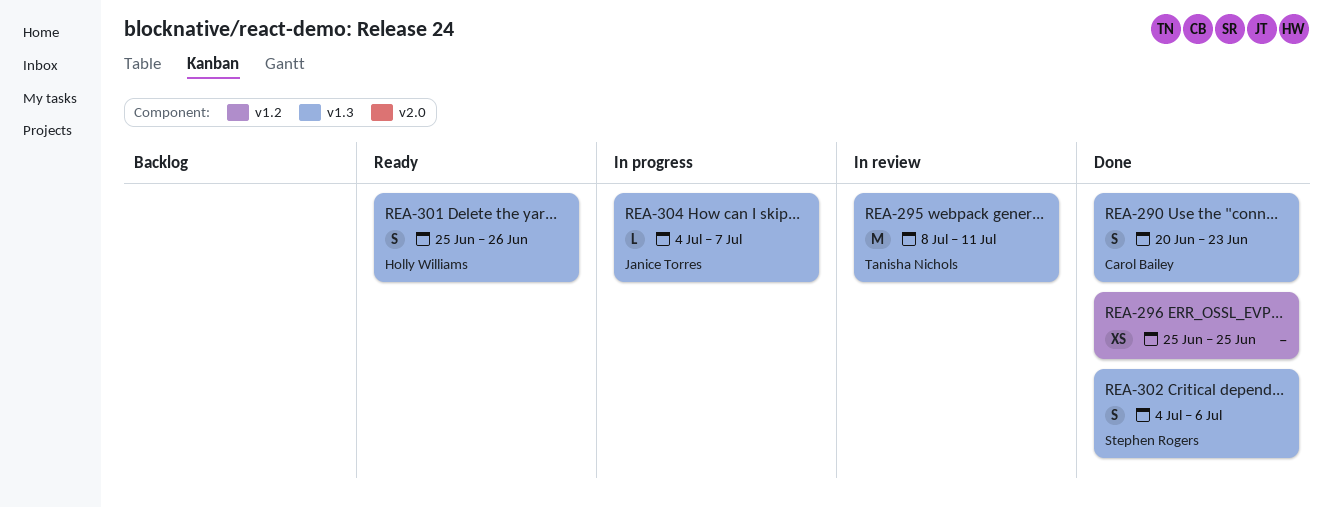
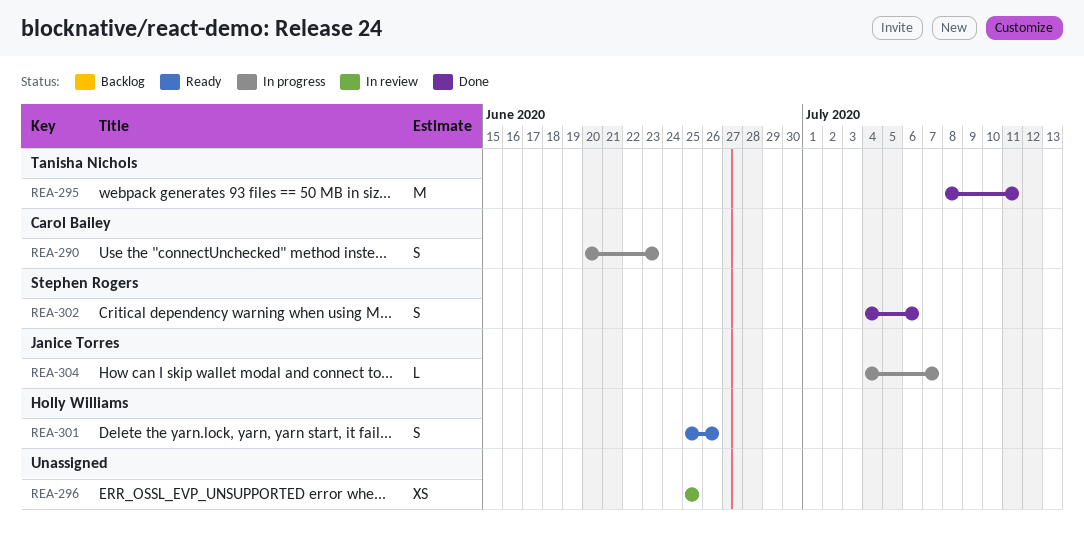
REA-290, status: Done -> In progress
REA-295, status: In review -> Done
REA-296, status: Done -> In review

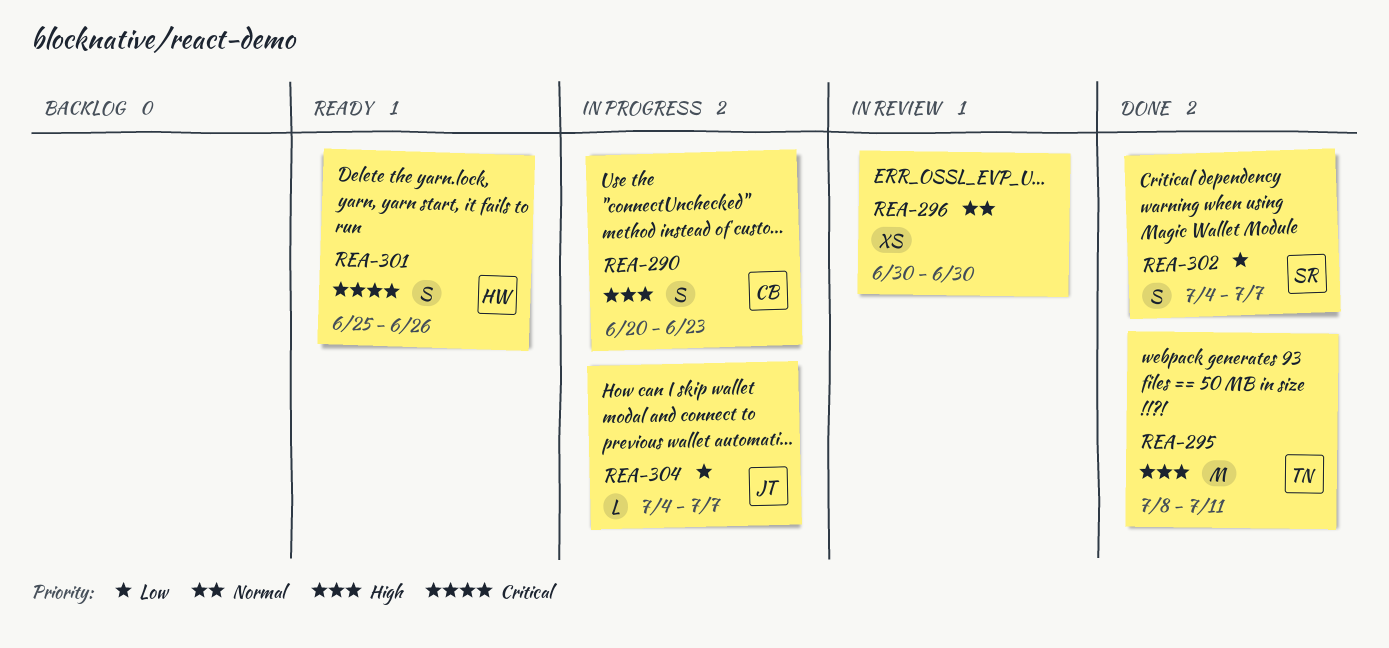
REA-296, start: Jun 25 -> Jun 30
REA-296, due: Jun 25 -> Jun 30
REA-302, due: Jul 6 -> Jul 7

